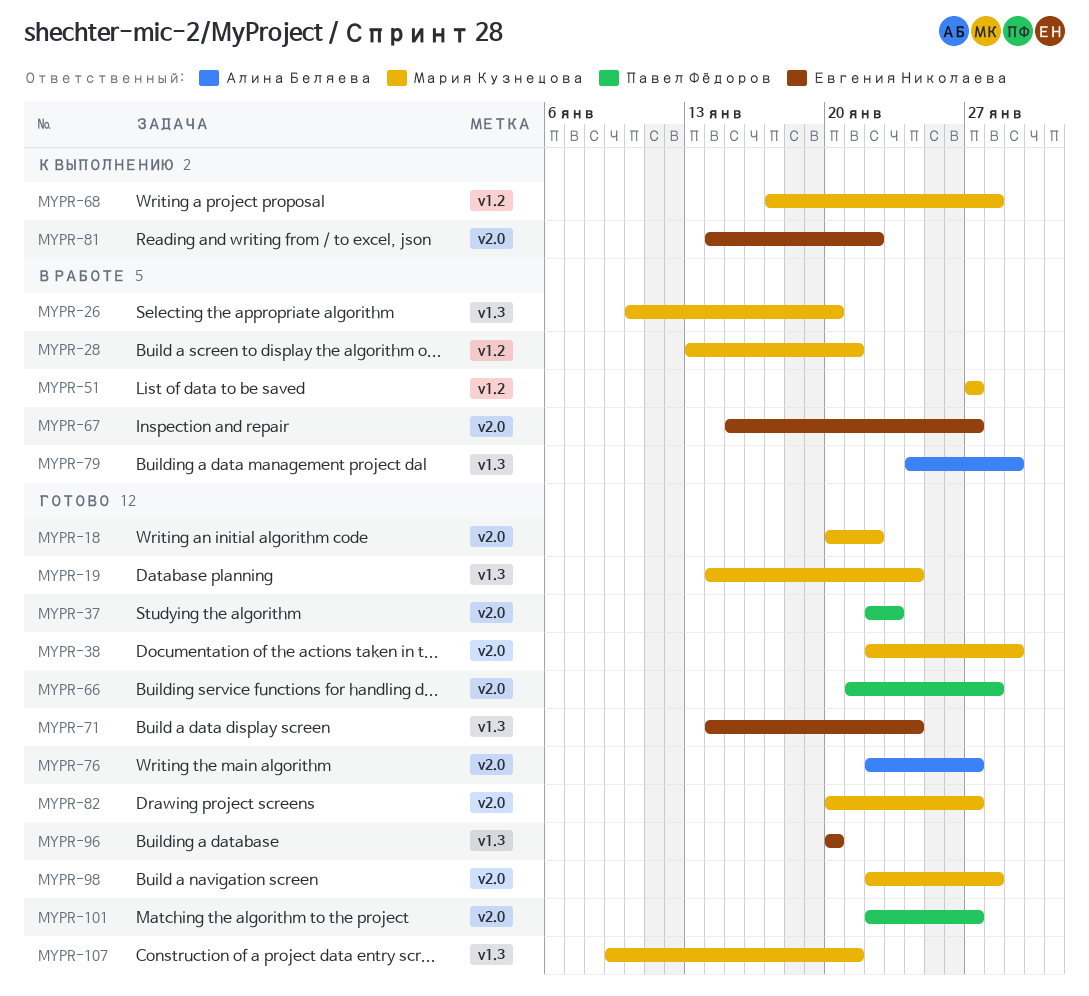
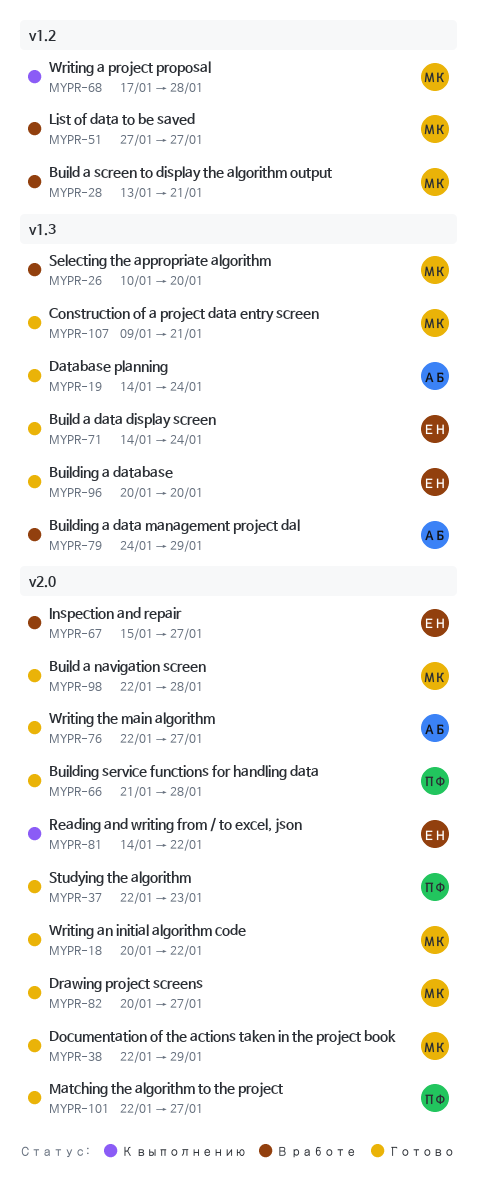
MYPR-19, owner: Мария Кузнецова -> Алина Беляева

